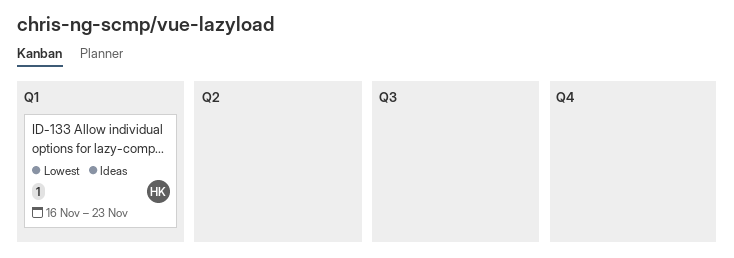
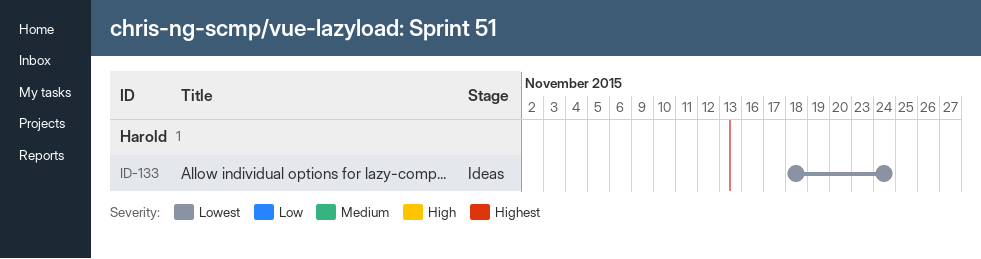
ID-133, start: Nov 16 -> Nov 18
ID-133, due: Nov 23 -> Nov 24

